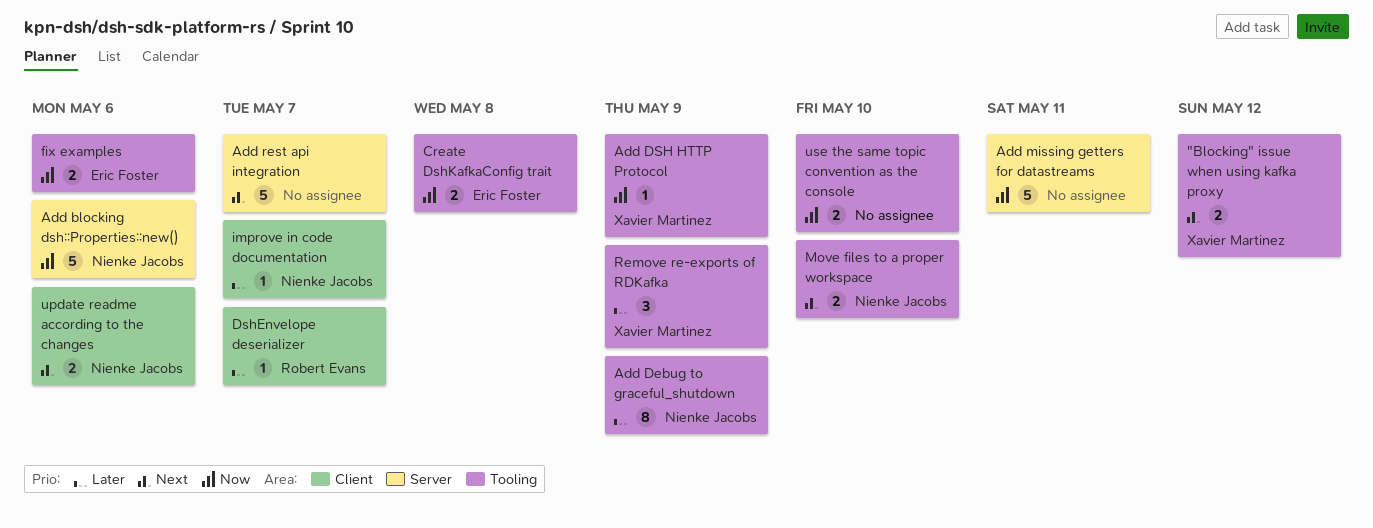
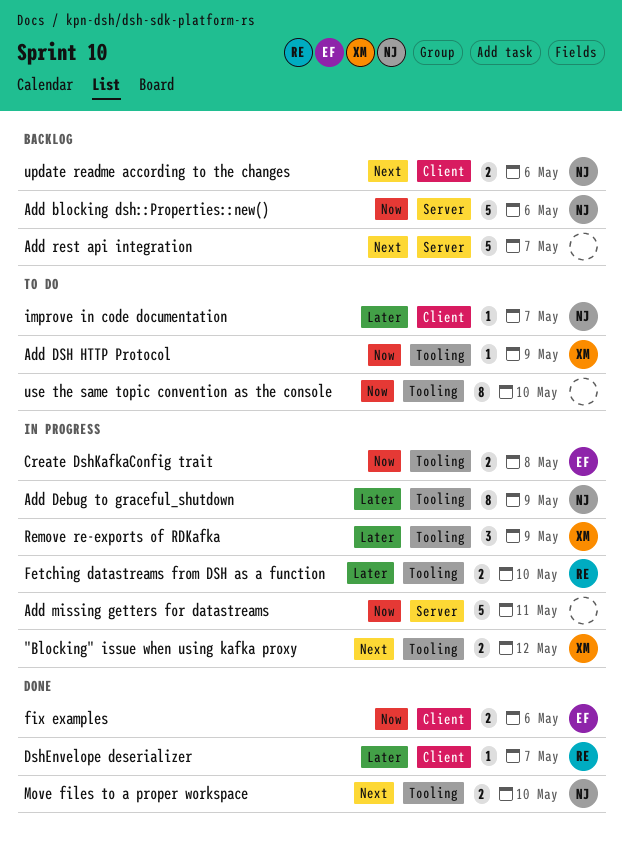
Fetching datastreams from DSH as a function: none -> present
fix examples, label: Tooling -> Client
use the same topic convention as the console, estimate: 2 -> 8

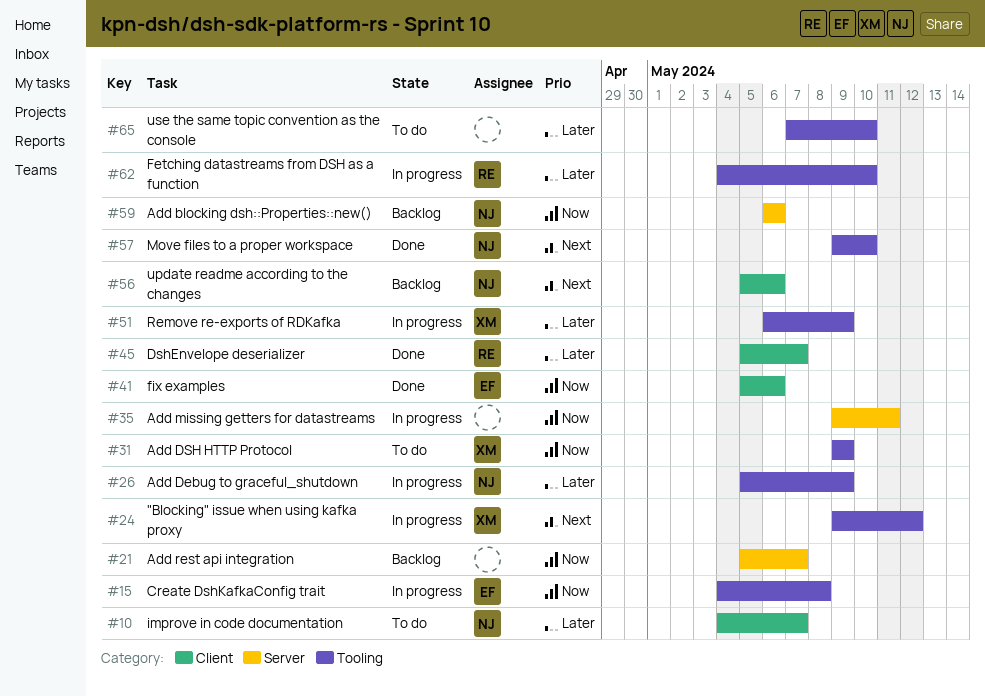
Add rest api integration, priority: Next -> Now
use the same topic convention as the console, priority: Now -> Later

